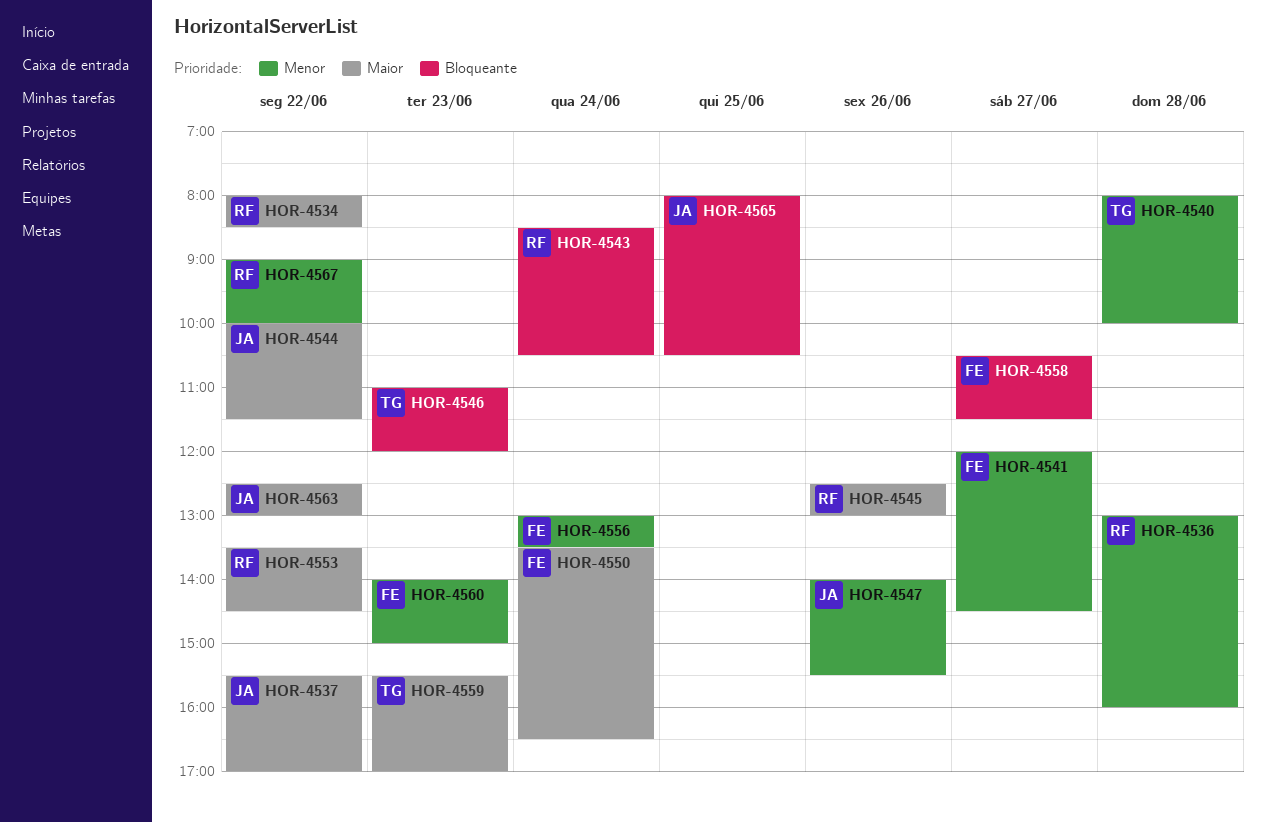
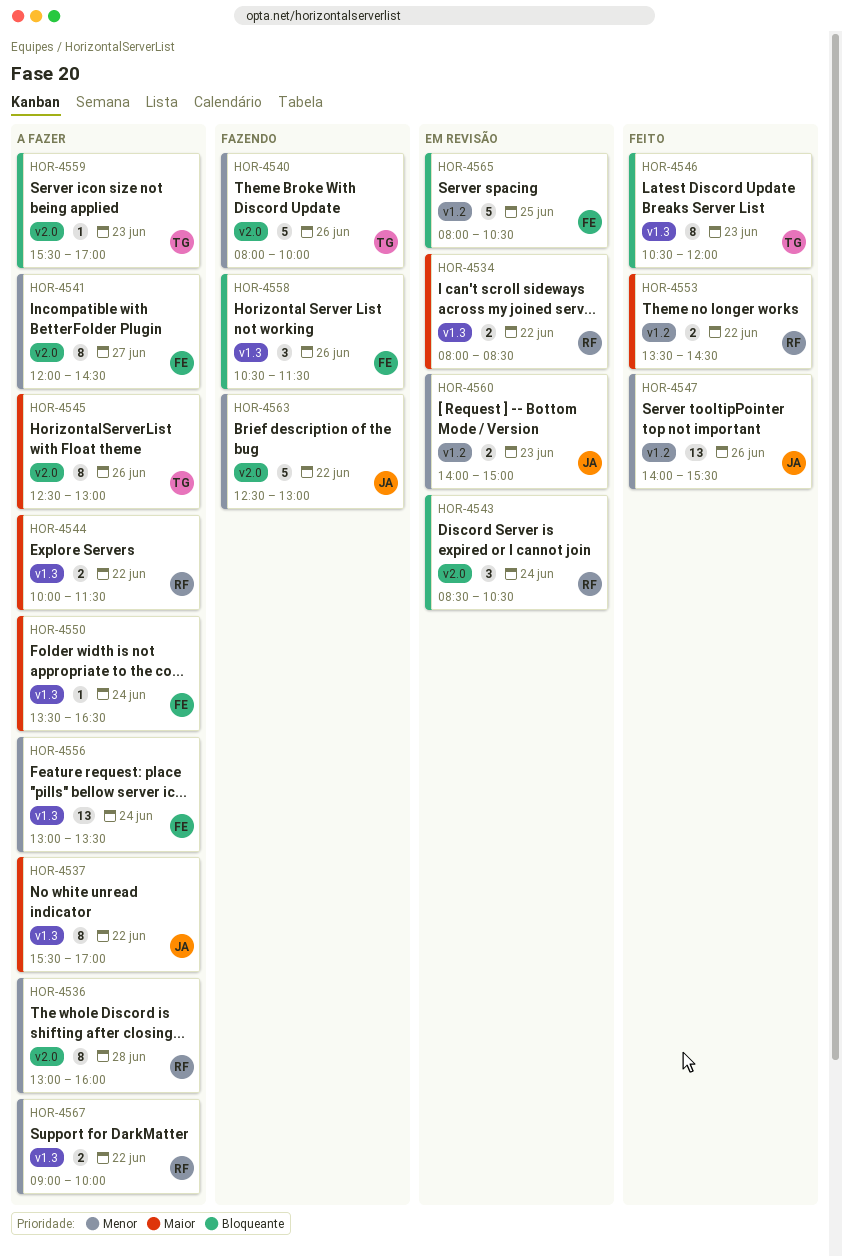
HOR-4540, day: Jun 28 -> Jun 26
HOR-4544, owner: JA -> RF
HOR-4545, owner: RF -> TG
HOR-4546, begins: 11:00 -> 10:30
HOR-4558, day: Jun 27 -> Jun 26
HOR-4559, priority: Maior -> Bloqueante
HOR-4560, owner: FE -> JA
HOR-4563, priority: Maior -> Menor
HOR-4565, owner: JA -> FE

